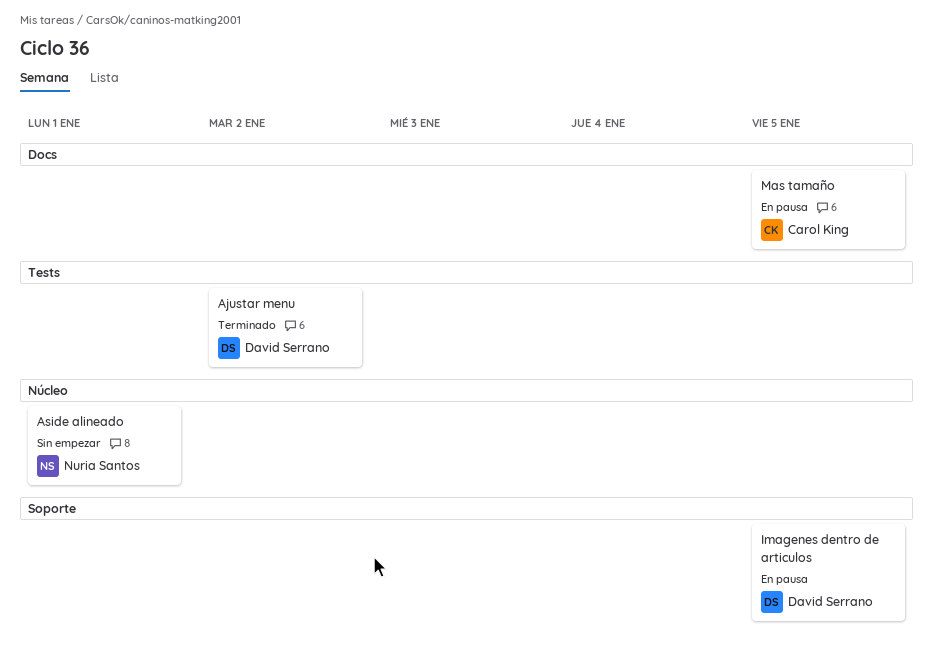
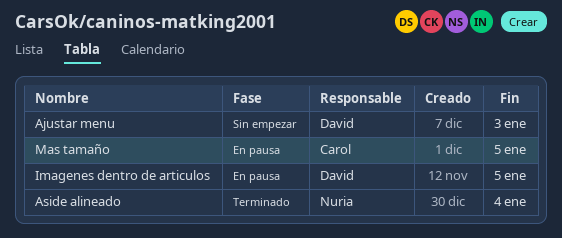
Ajustar menu, status: Terminado -> Sin empezar
Ajustar menu, due: Jan 2 -> Jan 3
Aside alineado, status: Sin empezar -> Terminado
Aside alineado, due: Jan 1 -> Jan 4

